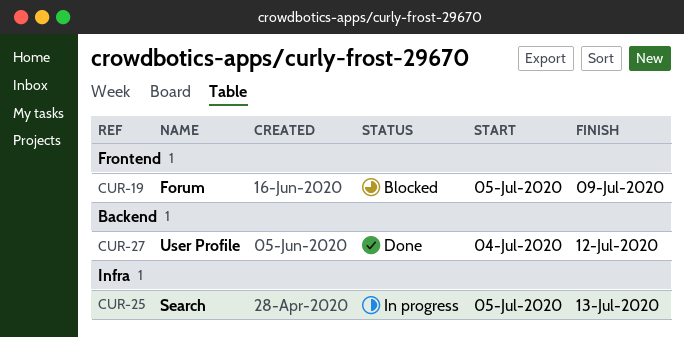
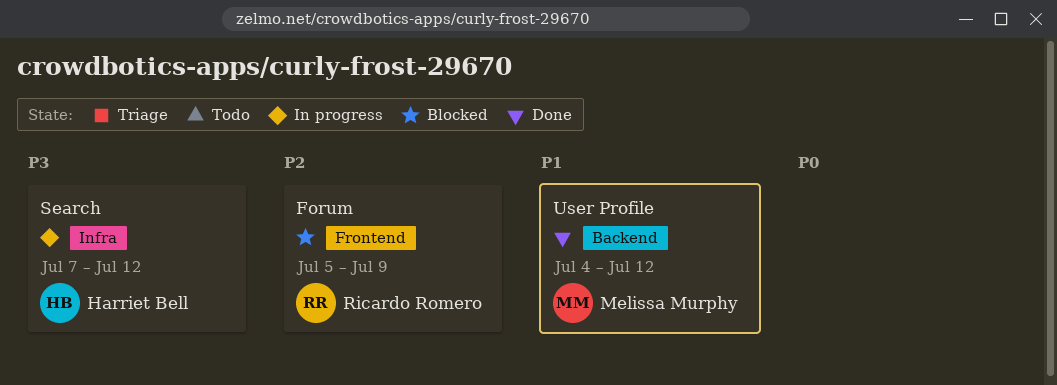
Search, start: Jul 5 -> Jul 7
Search, due: Jul 13 -> Jul 12

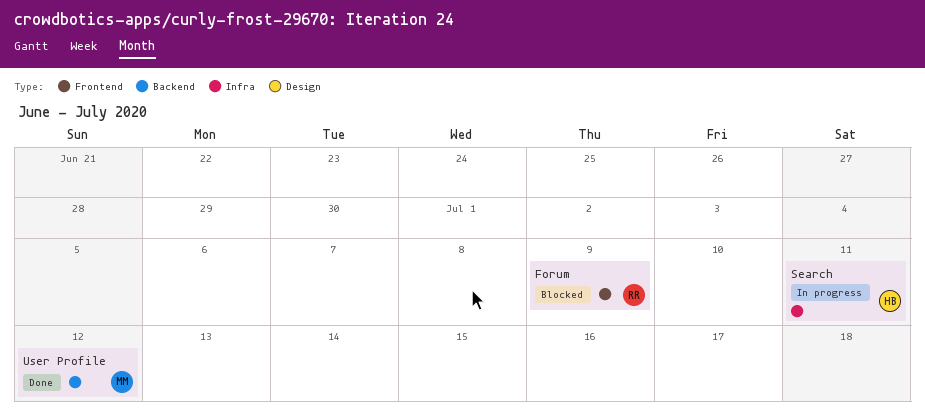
Search, due: Jul 12 -> Jul 11

